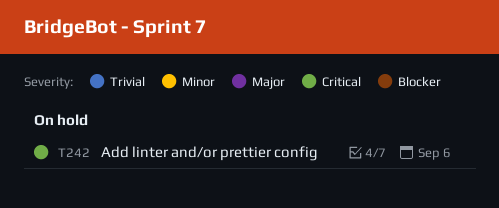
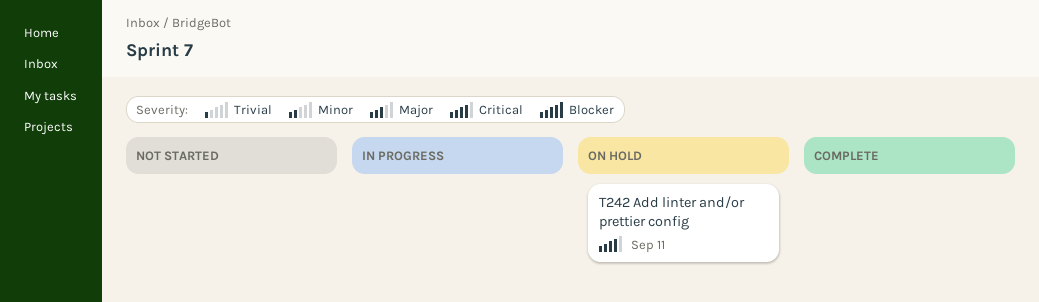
T242, due: Sep 6 -> Sep 11

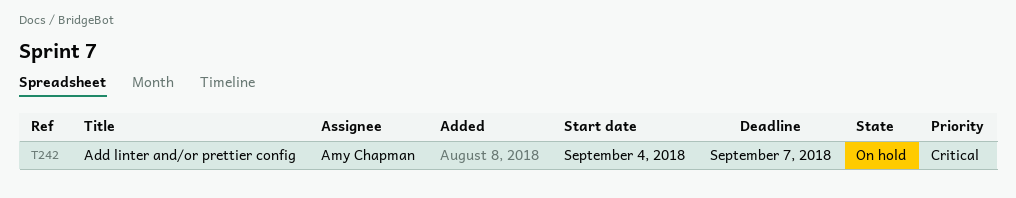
T242, due: Sep 11 -> Sep 7

